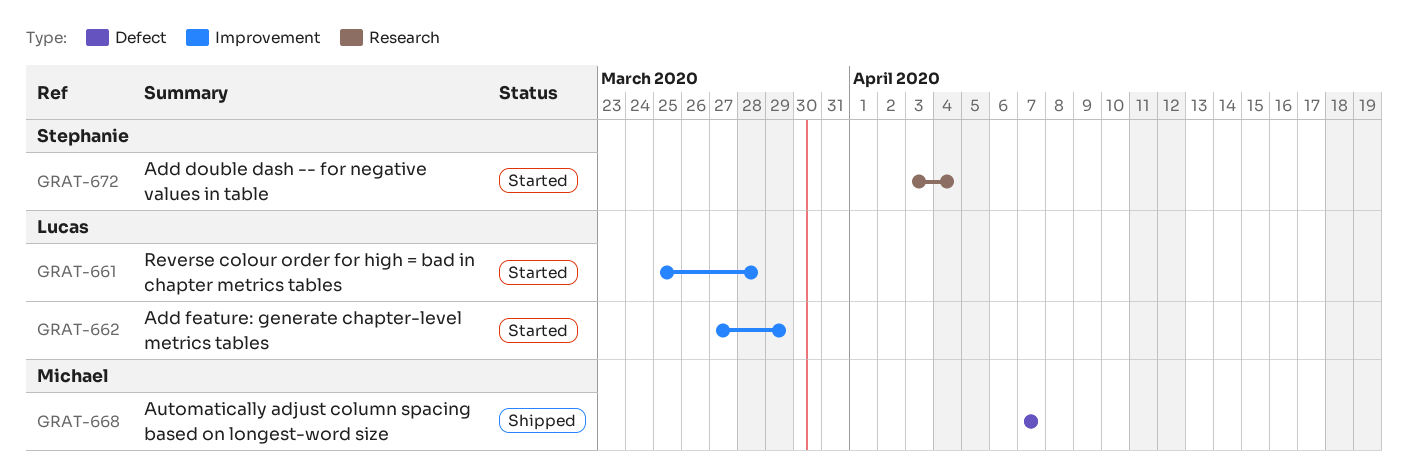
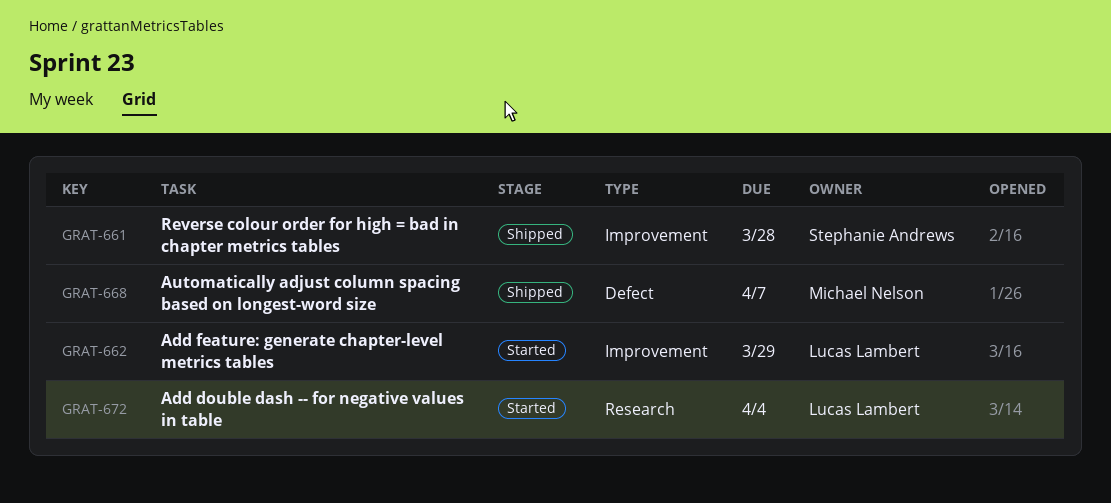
GRAT-661, status: Started -> Shipped
GRAT-661, owner: Lucas Lambert -> Stephanie Andrews
GRAT-672, owner: Stephanie Andrews -> Lucas Lambert

